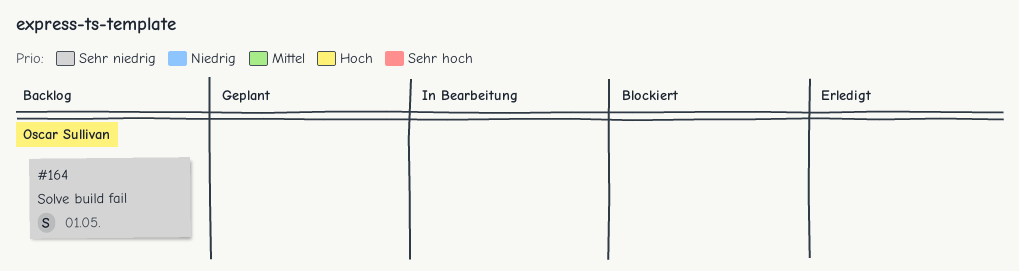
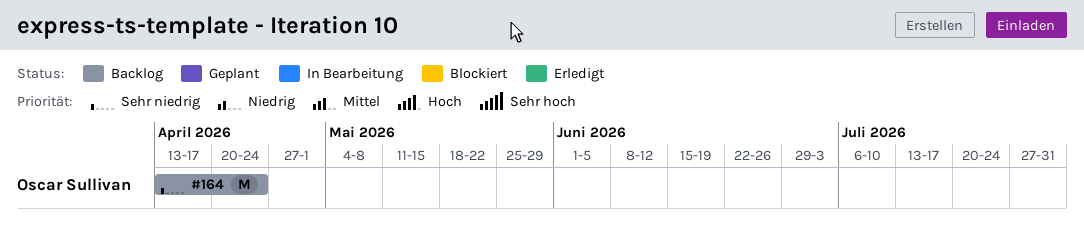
#164, estimate: S -> M
#164, due: May 1 -> Apr 24

